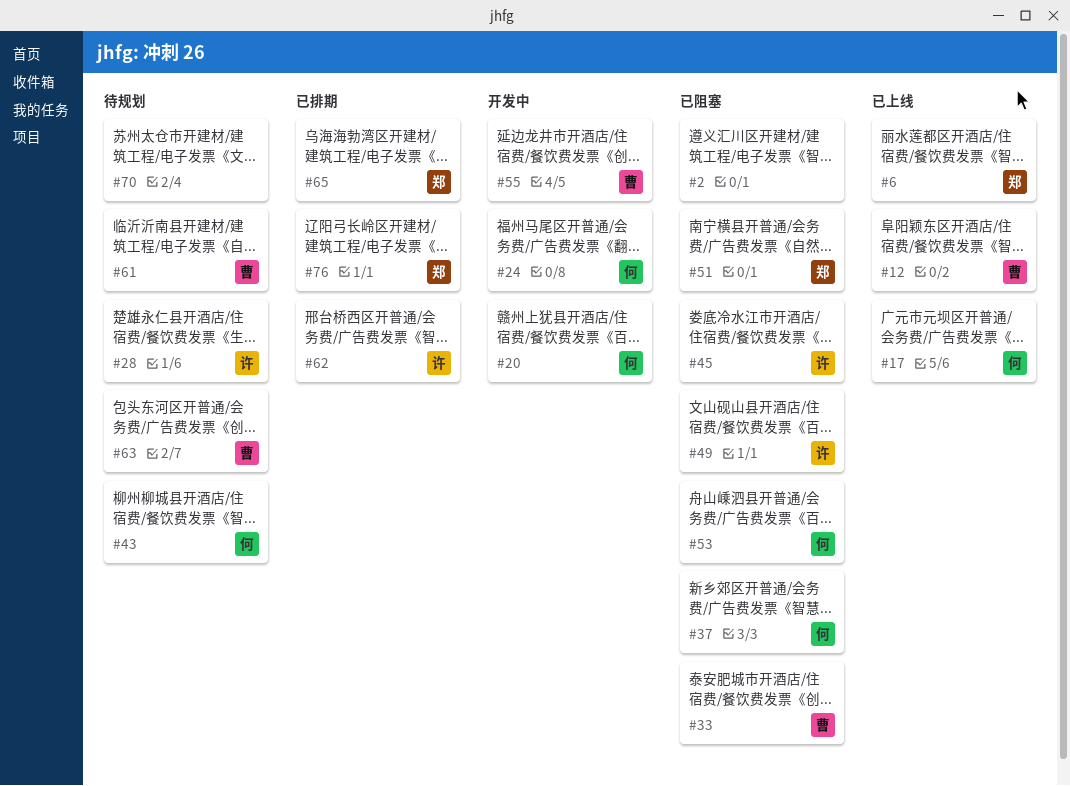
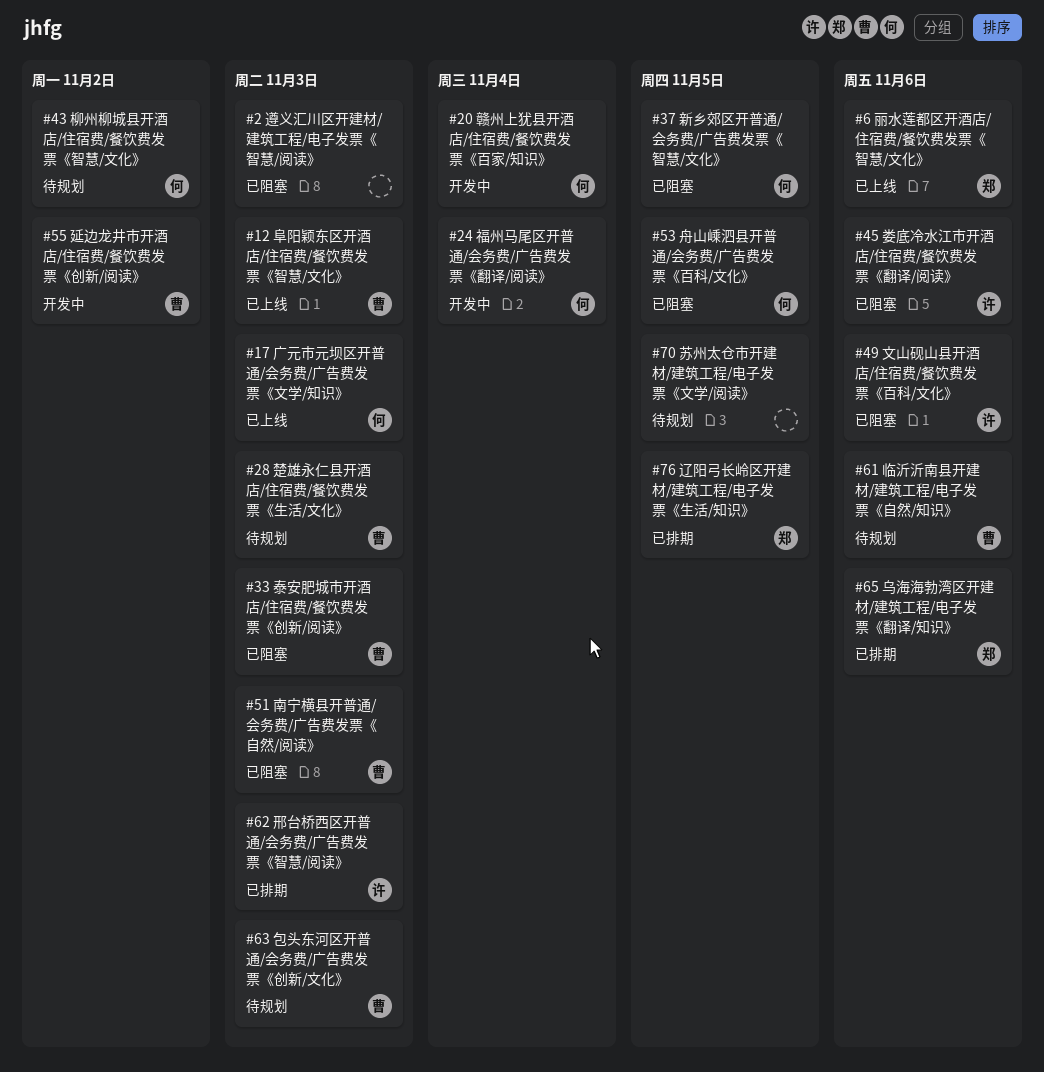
#28, owner: 许 -> 曹
#51, owner: 郑 -> 曹

